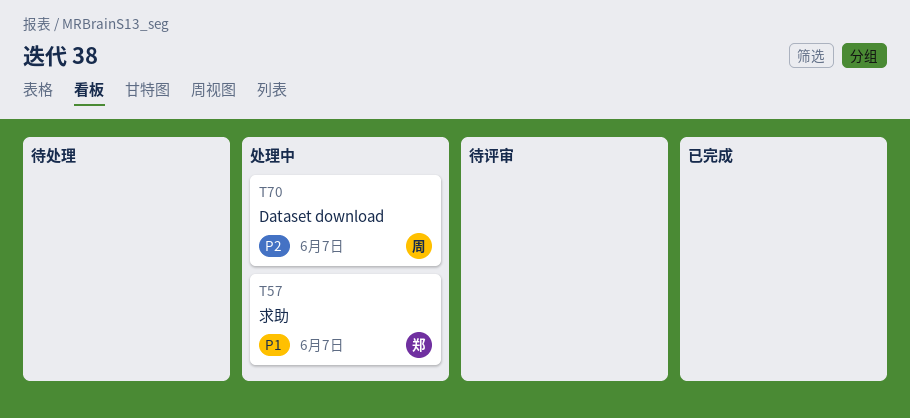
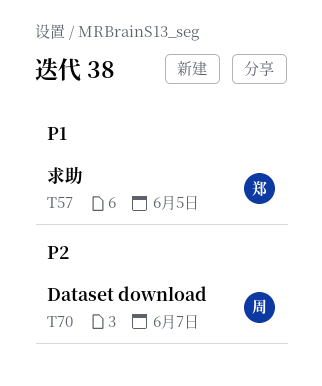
T57, due: Jun 7 -> Jun 5

